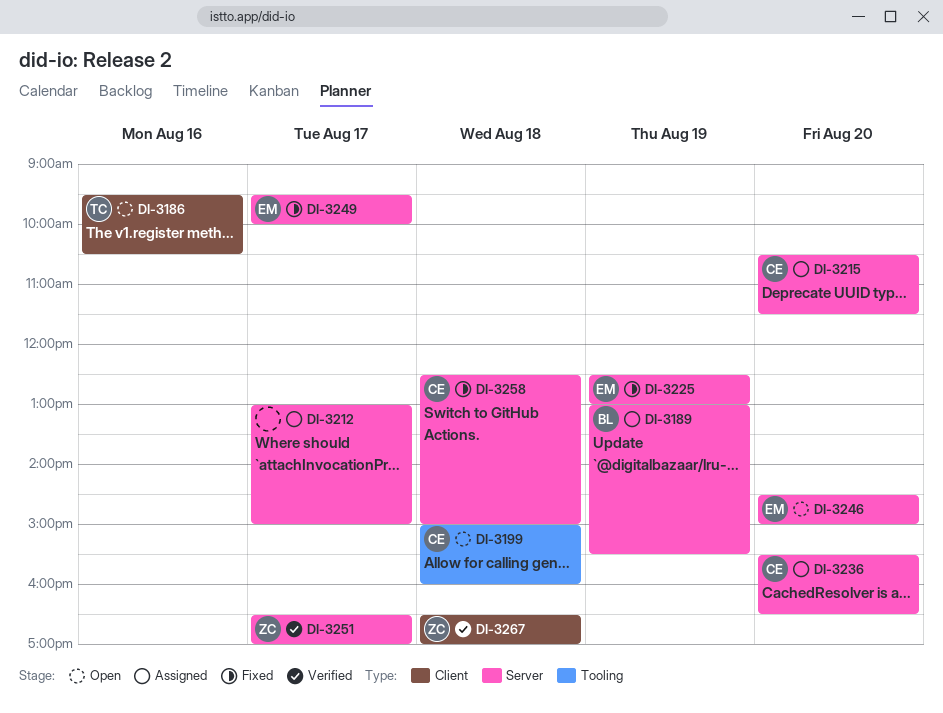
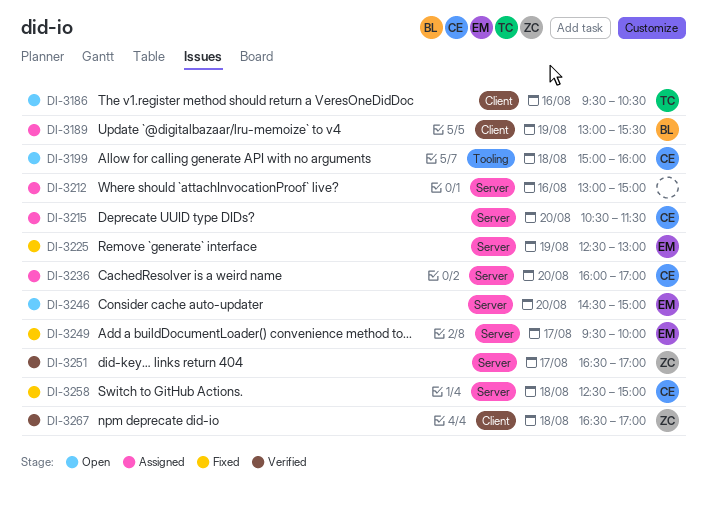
DI-3189, label: Server -> Client
DI-3212, day: Aug 17 -> Aug 16
DI-3236, begins: 15:30 -> 16:00
DI-3236, ends: 16:30 -> 17:00

